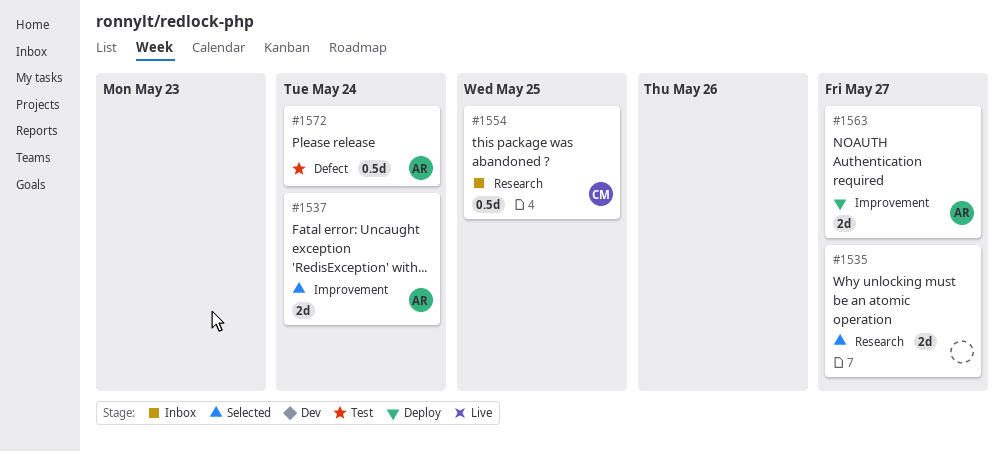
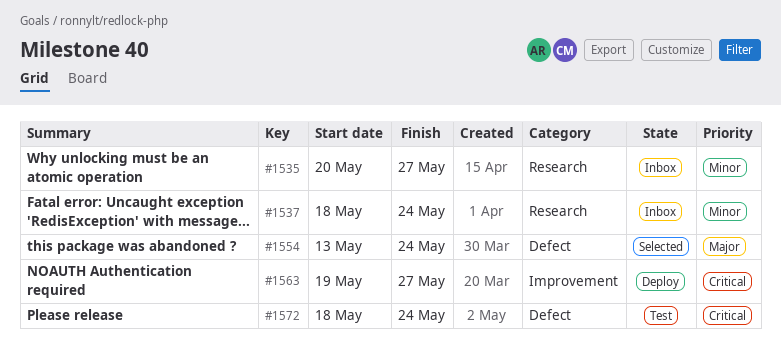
#1535, status: Selected -> Inbox
#1537, status: Selected -> Inbox
#1537, label: Improvement -> Research
#1554, status: Inbox -> Selected
#1554, label: Research -> Defect
#1554, due: May 25 -> May 24

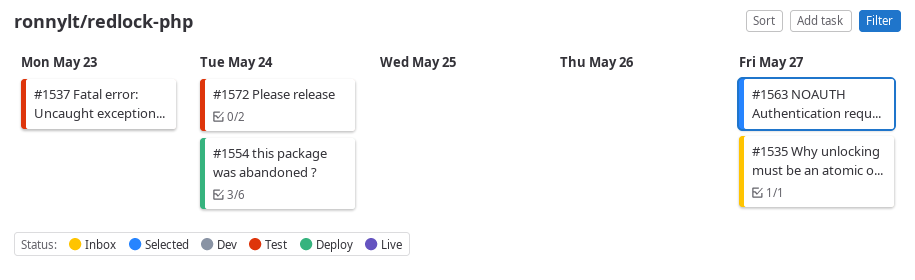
#1537, status: Inbox -> Test
#1537, due: May 24 -> May 23
#1554, status: Selected -> Deploy
#1563, status: Deploy -> Selected

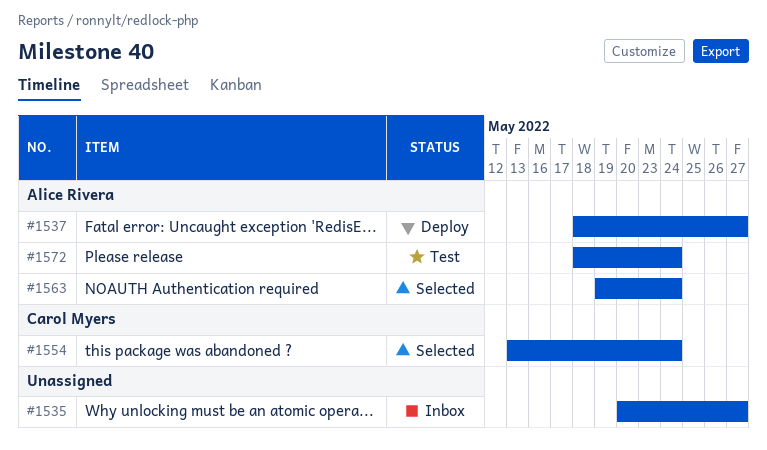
#1537, status: Test -> Deploy
#1537, due: May 23 -> May 27
#1554, status: Deploy -> Selected
#1563, due: May 27 -> May 24

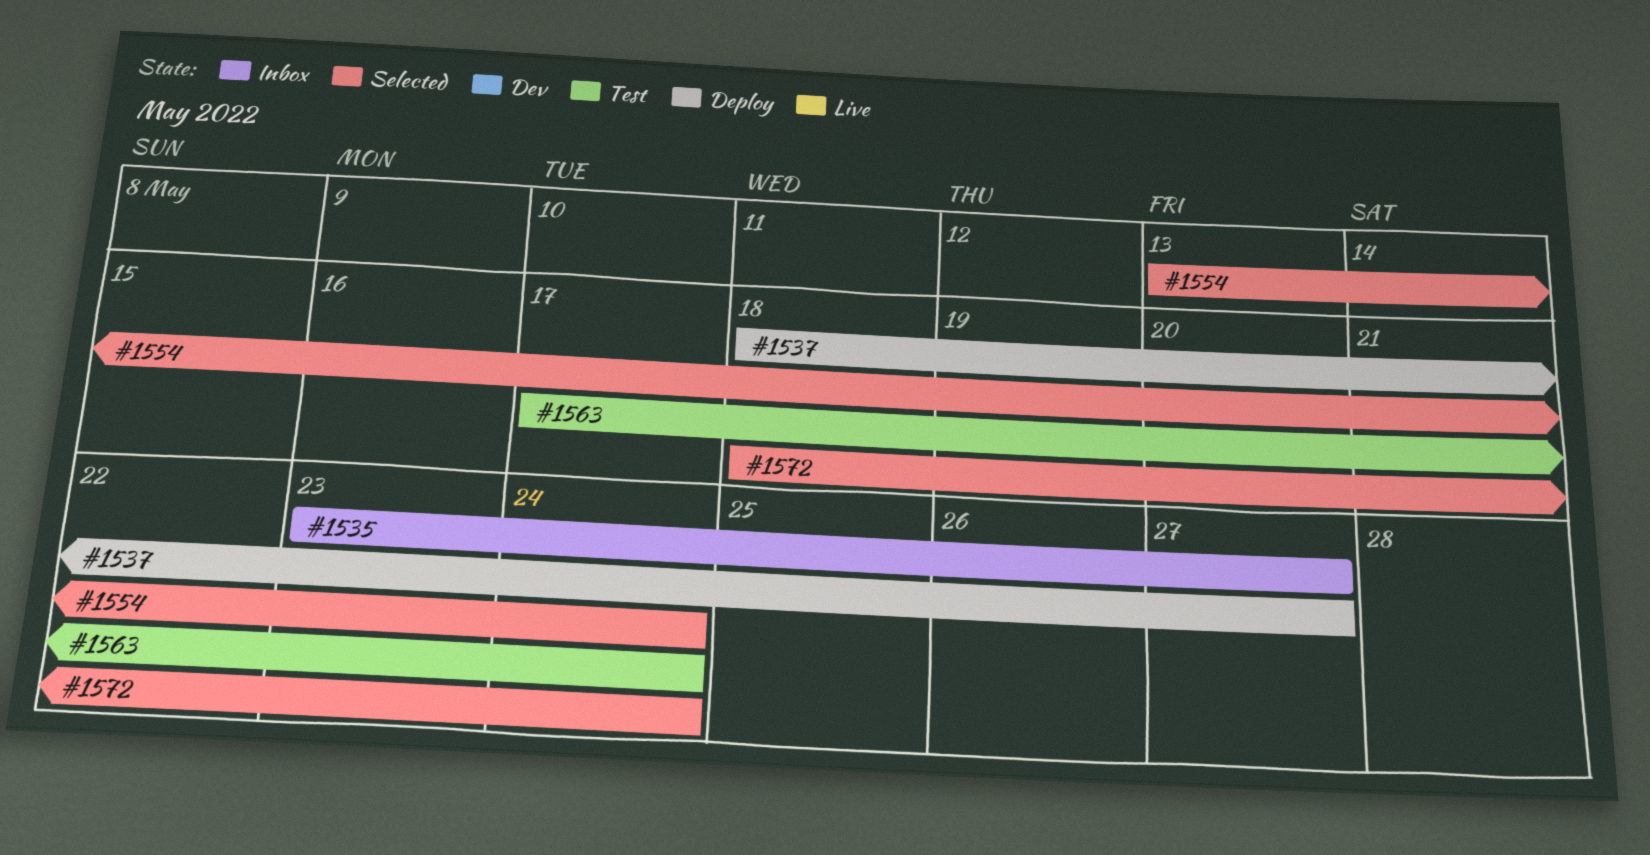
#1535, start: May 20 -> May 23
#1563, status: Selected -> Test
#1563, start: May 19 -> May 17
#1572, status: Test -> Selected

